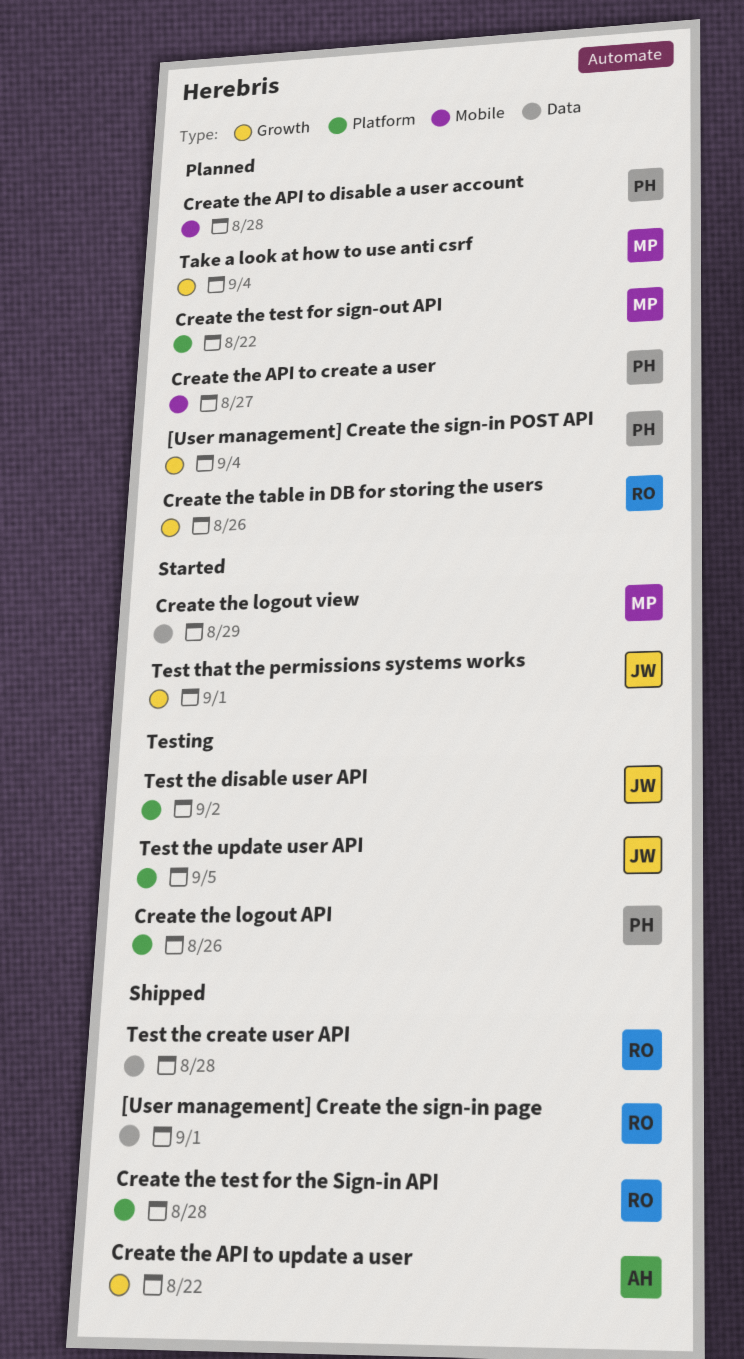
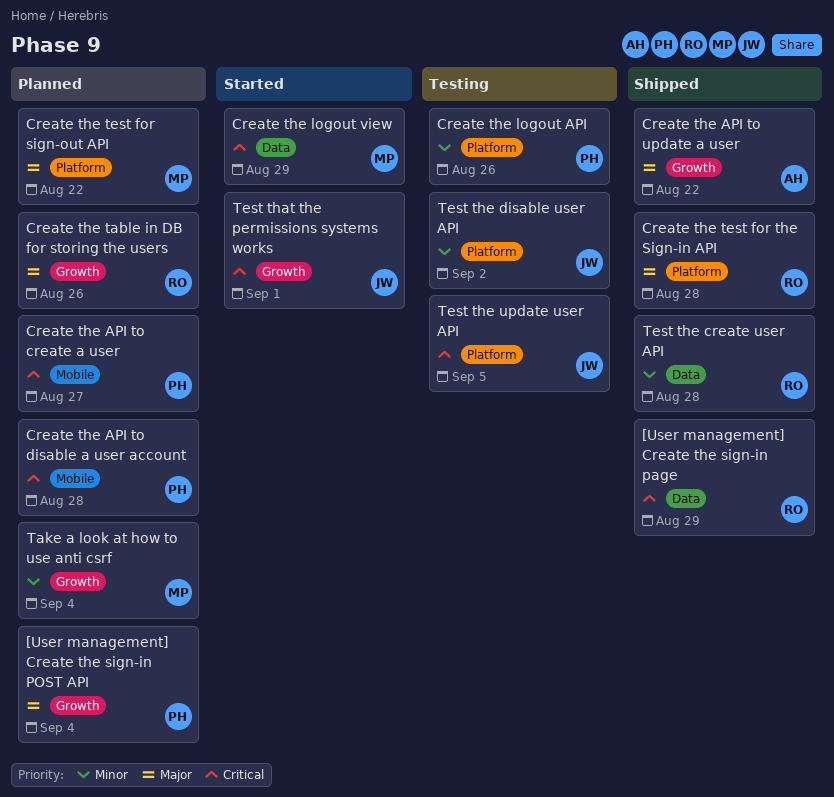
[User management] Create the sign-in page, due: Sep 1 -> Aug 29

